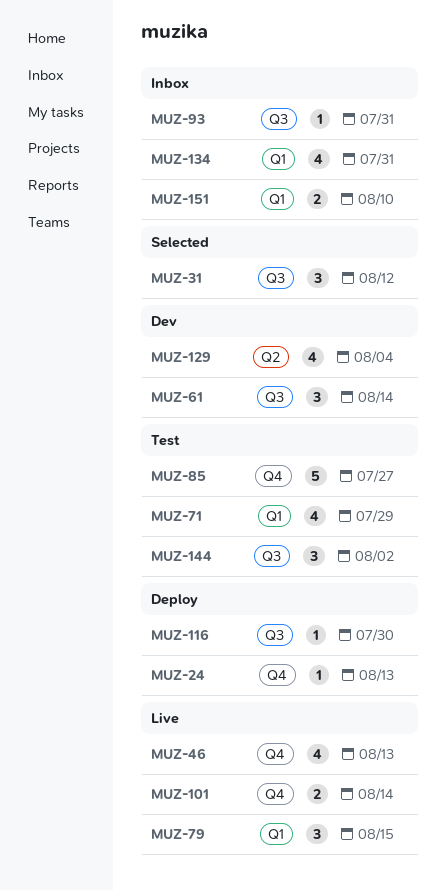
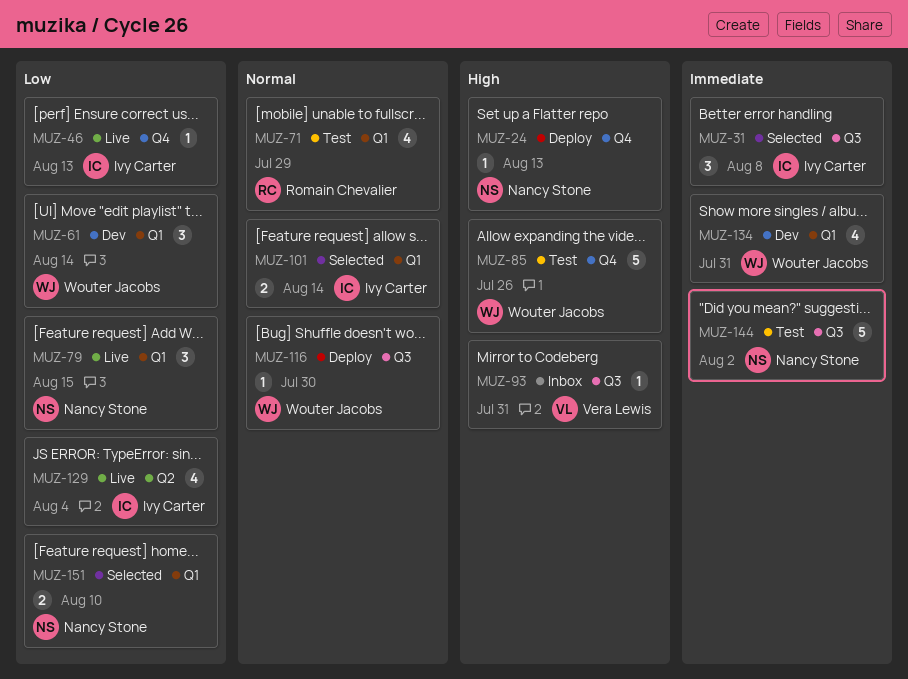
MUZ-31, due: Aug 12 -> Aug 8
MUZ-46, estimate: 4 -> 1
MUZ-61, label: Q3 -> Q1
MUZ-85, due: Jul 27 -> Jul 26
MUZ-101, status: Live -> Selected
MUZ-101, label: Q4 -> Q1
MUZ-129, status: Dev -> Live
MUZ-134, status: Inbox -> Dev
MUZ-144, estimate: 3 -> 5
MUZ-151, status: Inbox -> Selected

